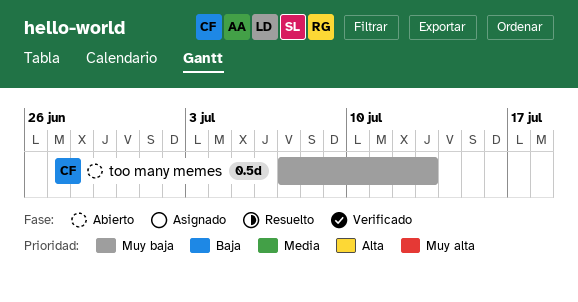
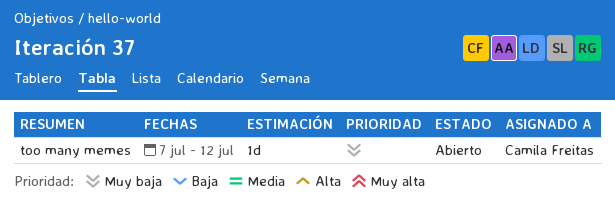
too many memes, estimate: 0.5d -> 1d
too many memes, due: Jul 13 -> Jul 12

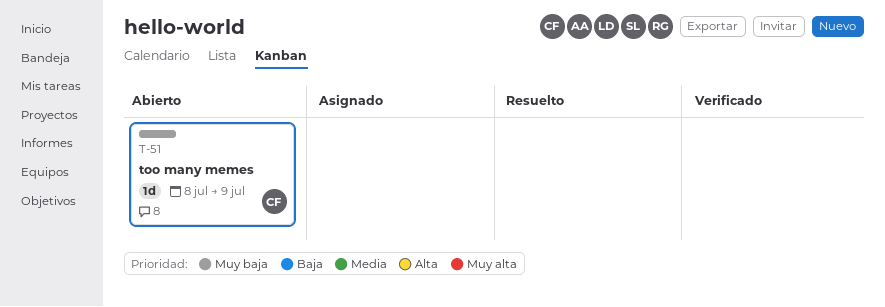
too many memes, start: Jul 7 -> Jul 8
too many memes, due: Jul 12 -> Jul 9

